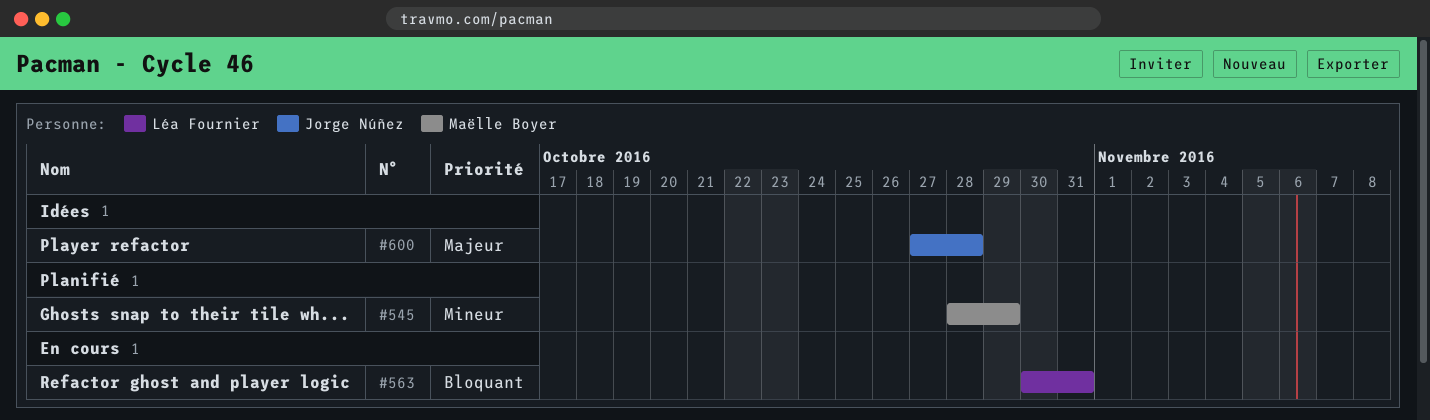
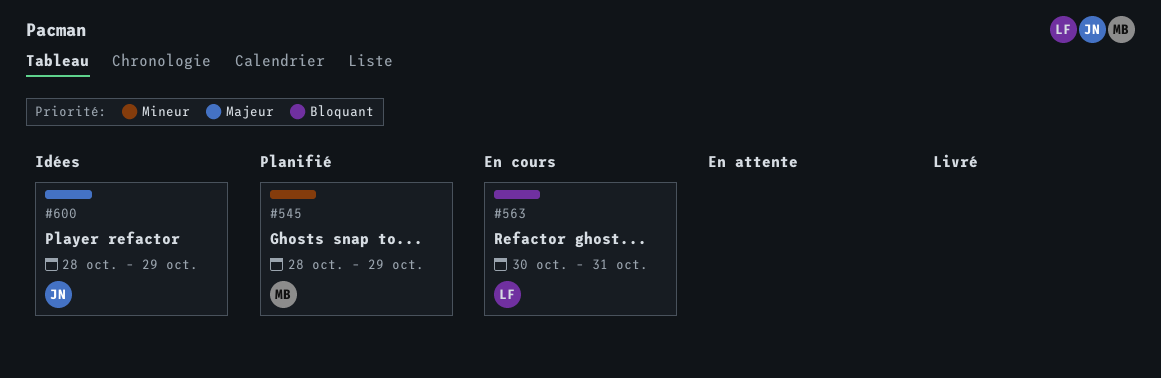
#600, start: Oct 27 -> Oct 28
#600, due: Oct 28 -> Oct 29

